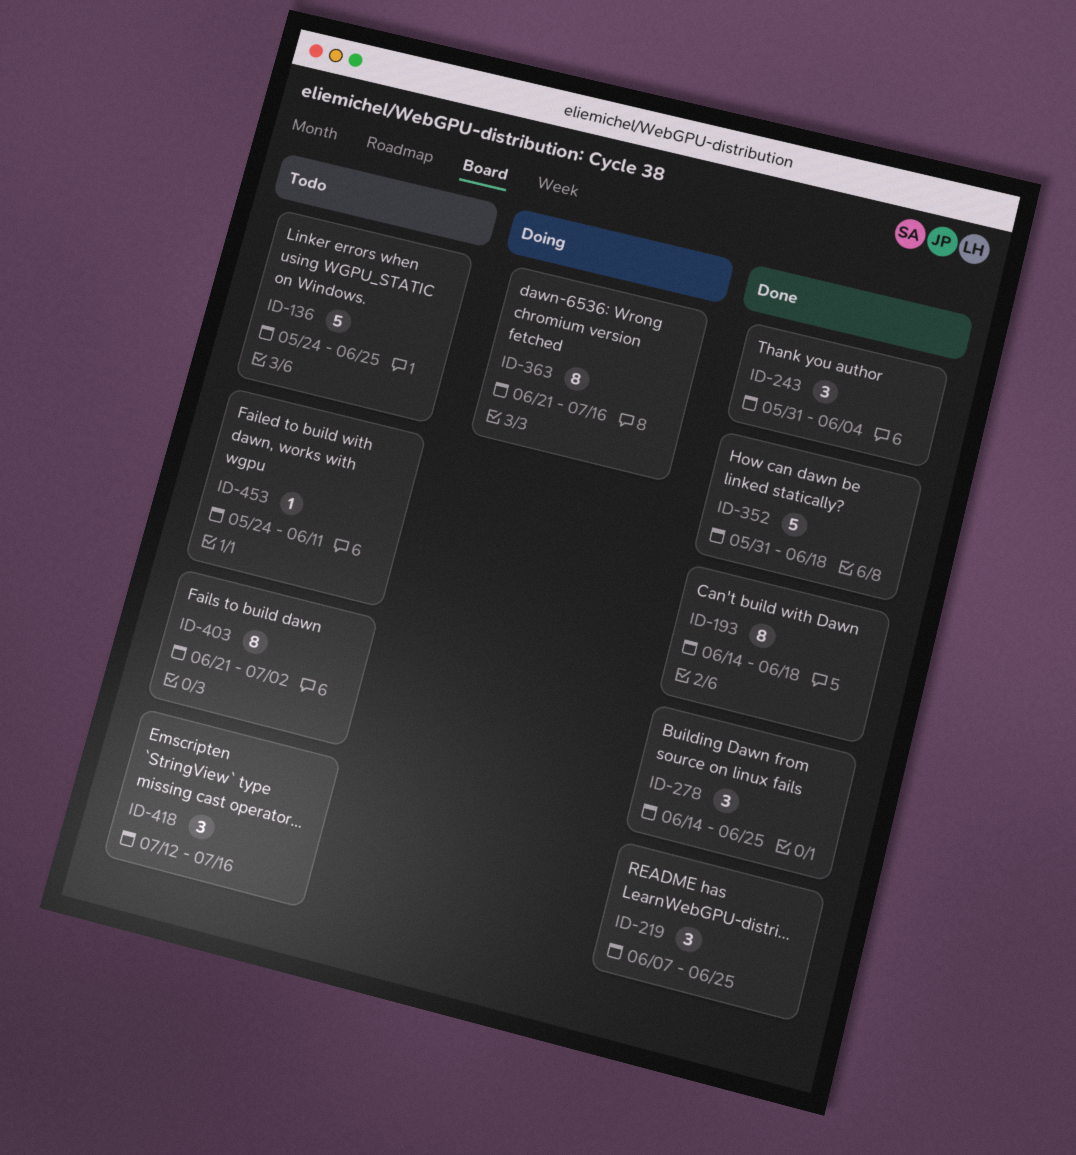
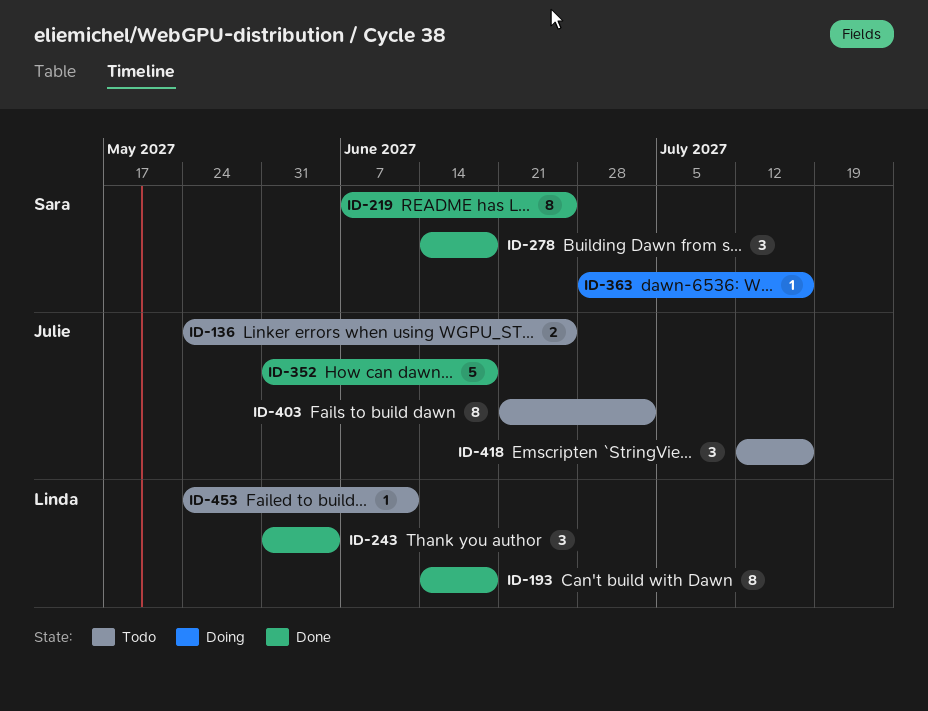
ID-136, estimate: 5 -> 2
ID-219, estimate: 3 -> 8
ID-278, due: Jun 25 -> Jun 18
ID-363, estimate: 8 -> 1
ID-363, start: Jun 21 -> Jun 28

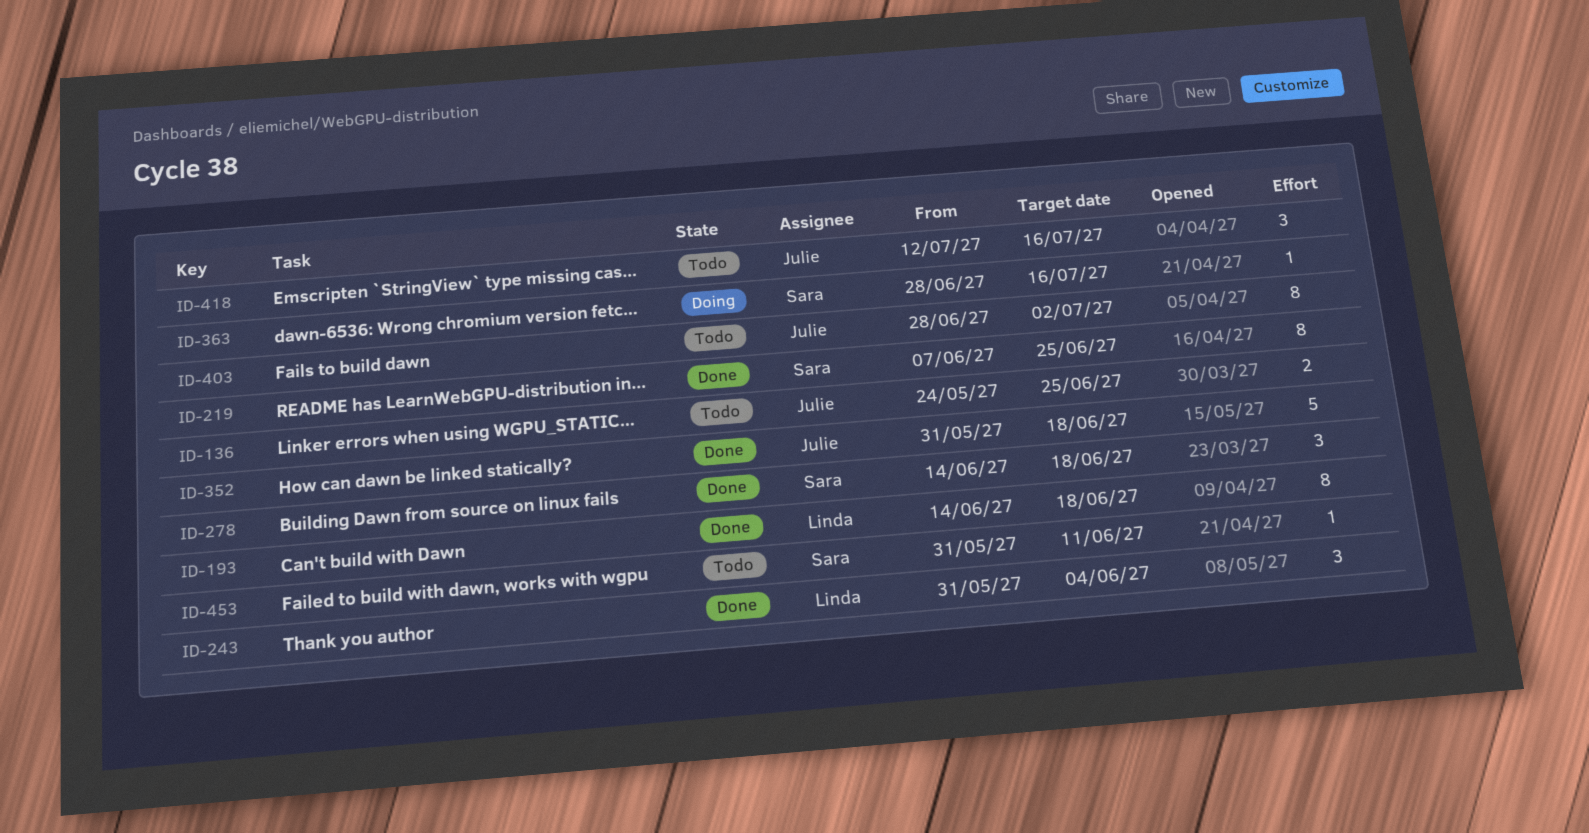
ID-403, start: Jun 21 -> Jun 28
ID-453, owner: Linda -> Sara
ID-453, start: May 24 -> May 31

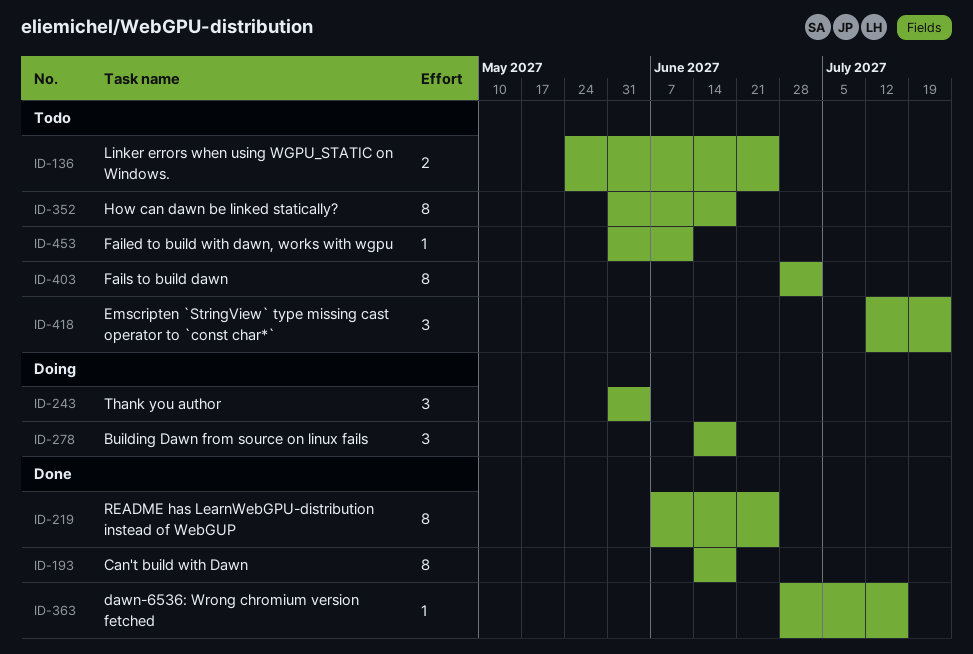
ID-243, status: Done -> Doing
ID-278, status: Done -> Doing
ID-352, status: Done -> Todo
ID-352, estimate: 5 -> 8
ID-363, status: Doing -> Done
ID-418, due: Jul 16 -> Jul 23

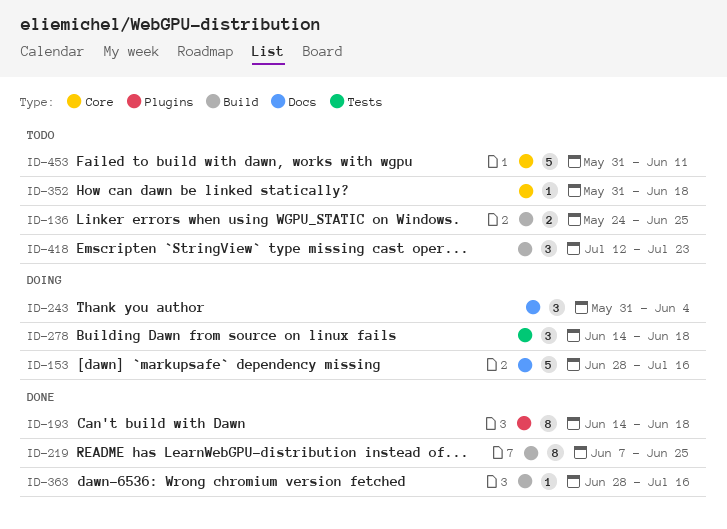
ID-153: none -> present
ID-352, estimate: 8 -> 1
ID-403: present -> none
ID-453, estimate: 1 -> 5

